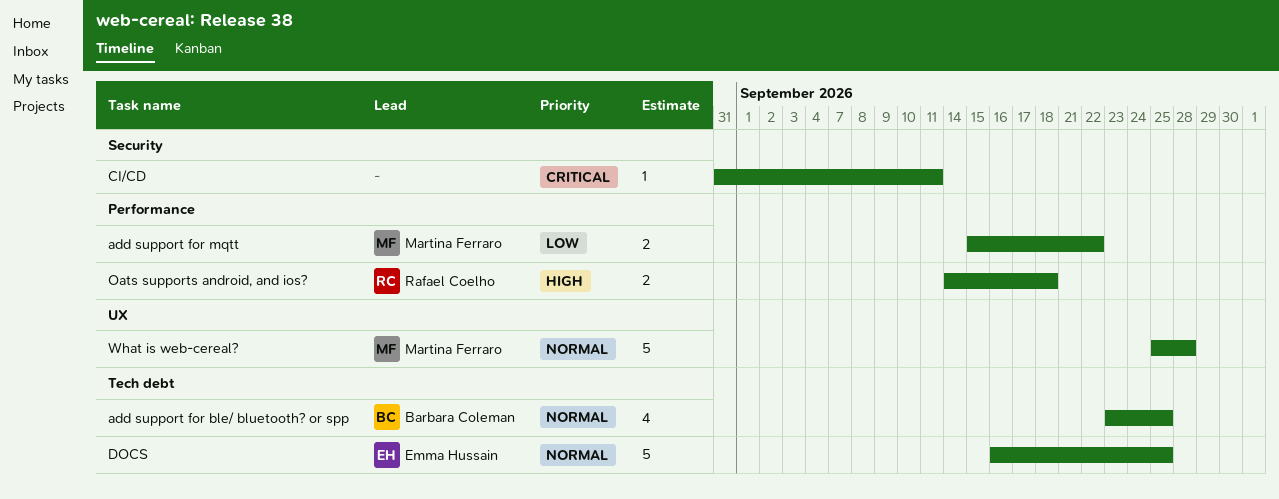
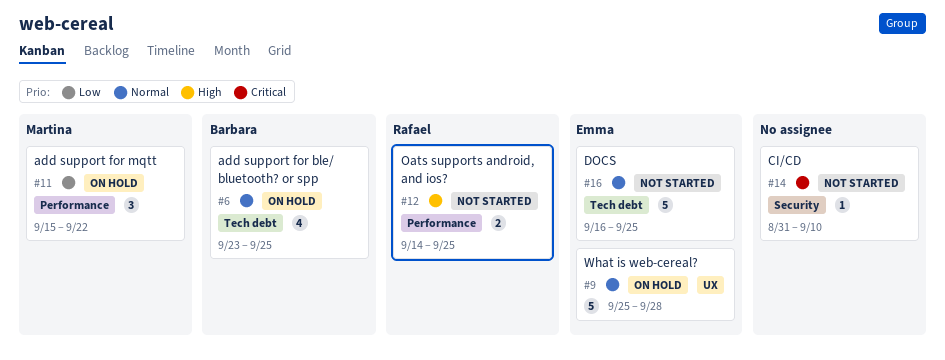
add support for mqtt, estimate: 2 -> 3
CI/CD, due: Sep 11 -> Sep 10
Oats supports android, and ios?, due: Sep 18 -> Sep 25
What is web-cereal?, owner: Martina Ferraro -> Emma Hussain

